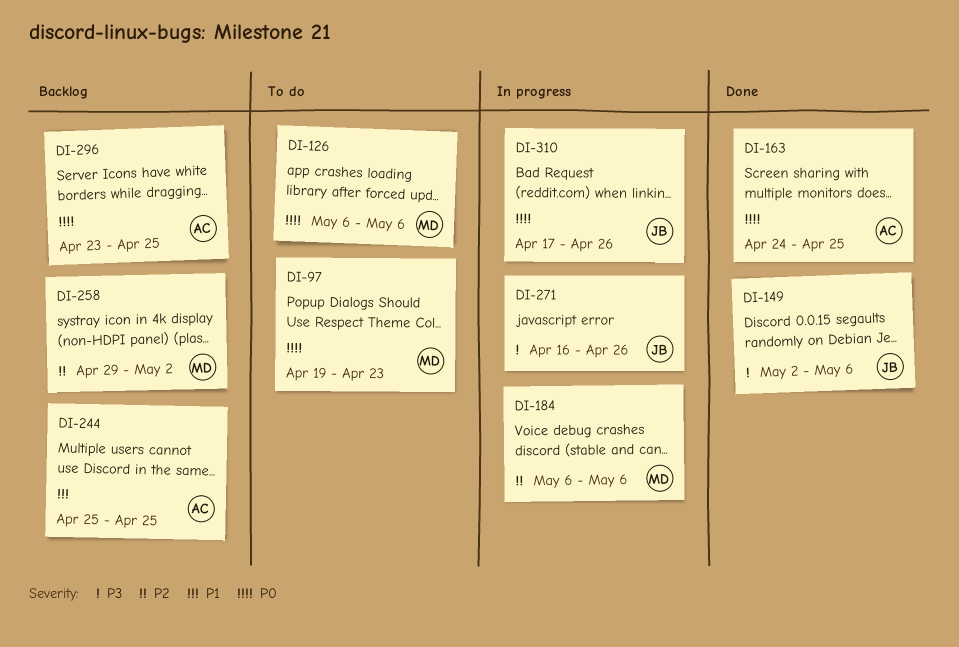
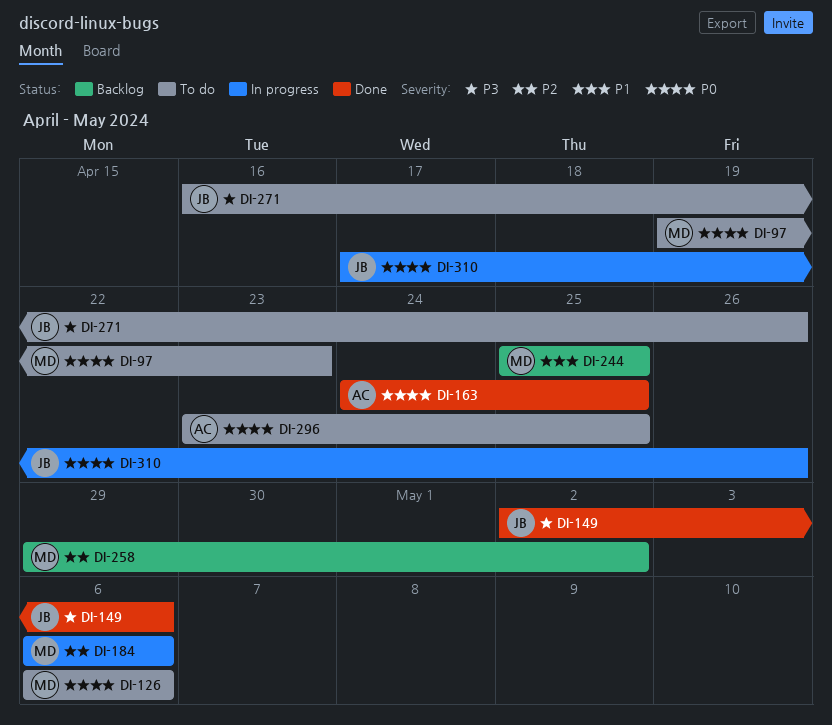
DI-244, owner: AC -> MD
DI-271, status: In progress -> To do
DI-296, status: Backlog -> To do

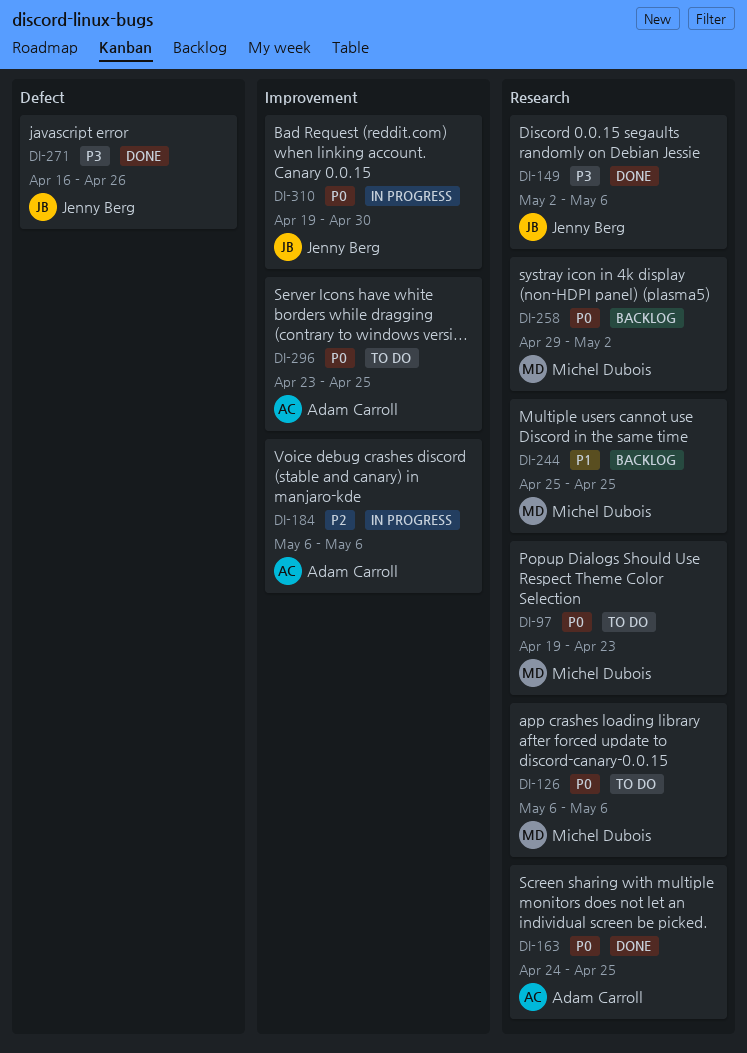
DI-184, owner: Michel Dubois -> Adam Carroll
DI-258, priority: P2 -> P0
DI-271, status: To do -> Done
DI-310, start: Apr 17 -> Apr 19
DI-310, due: Apr 26 -> Apr 30

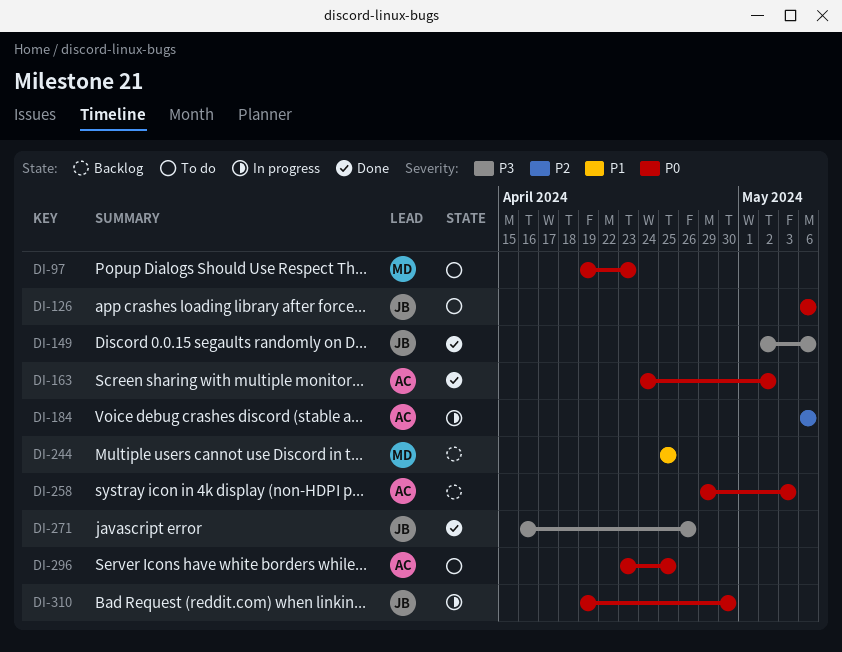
DI-126, owner: Michel Dubois -> Jenny Berg
DI-163, due: Apr 25 -> May 2
DI-258, owner: Michel Dubois -> Adam Carroll
DI-258, due: May 2 -> May 3

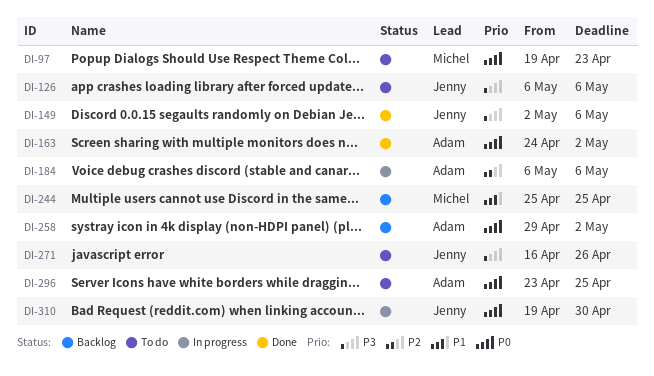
DI-126, priority: P0 -> P3
DI-258, due: May 3 -> May 2
DI-271, status: Done -> To do

